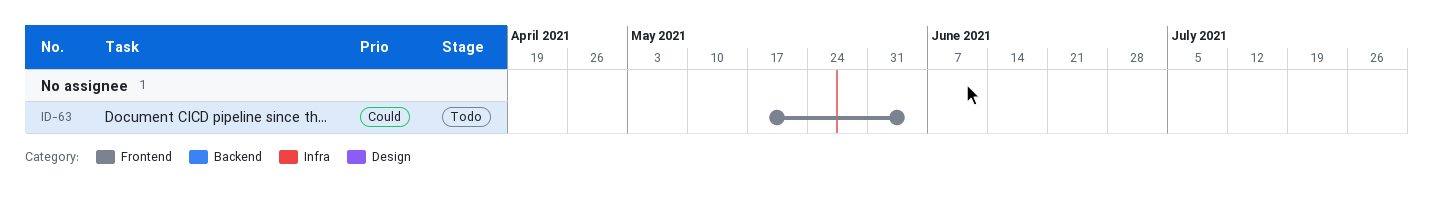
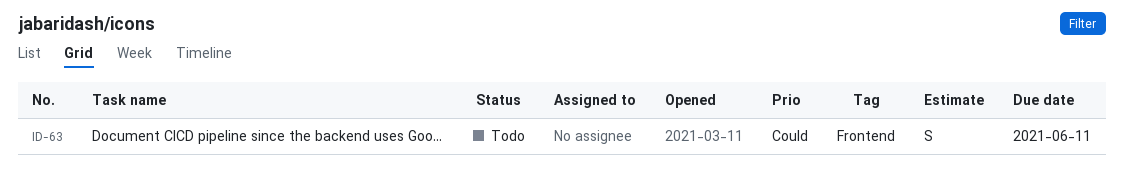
ID-63, due: Jun 4 -> Jun 11

